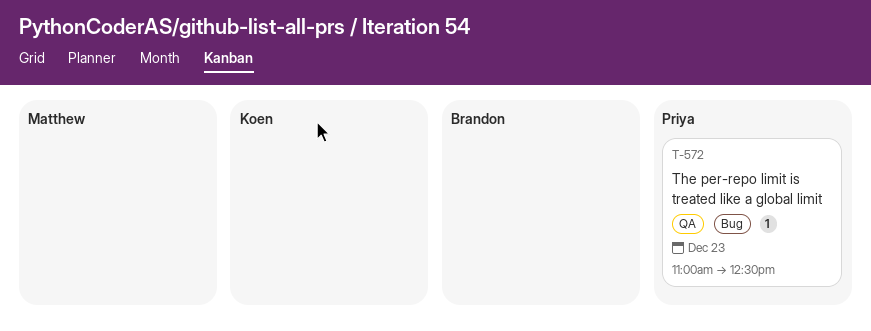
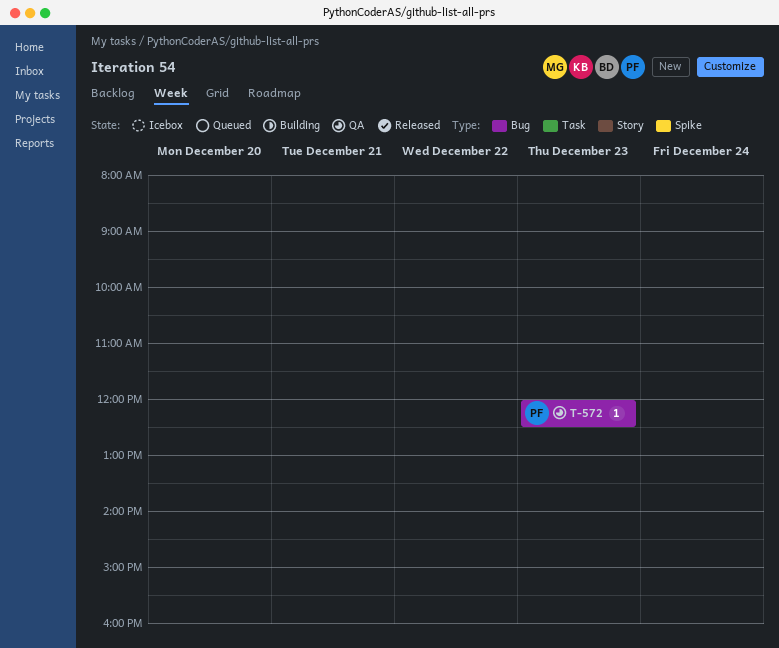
T-572, begins: 11:00 -> 12:00

